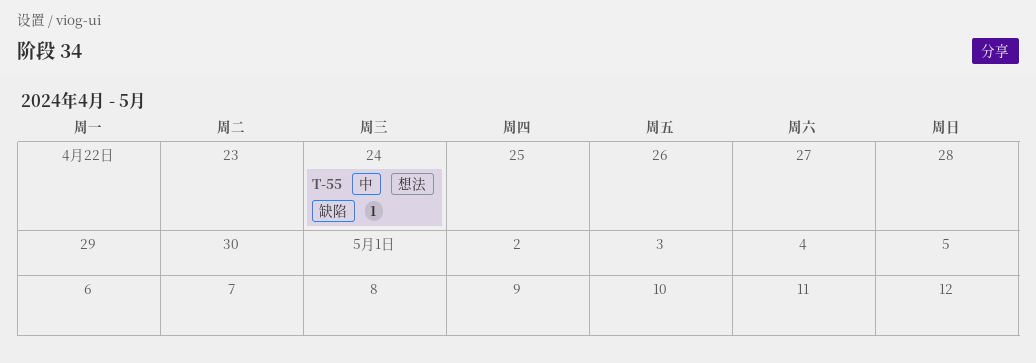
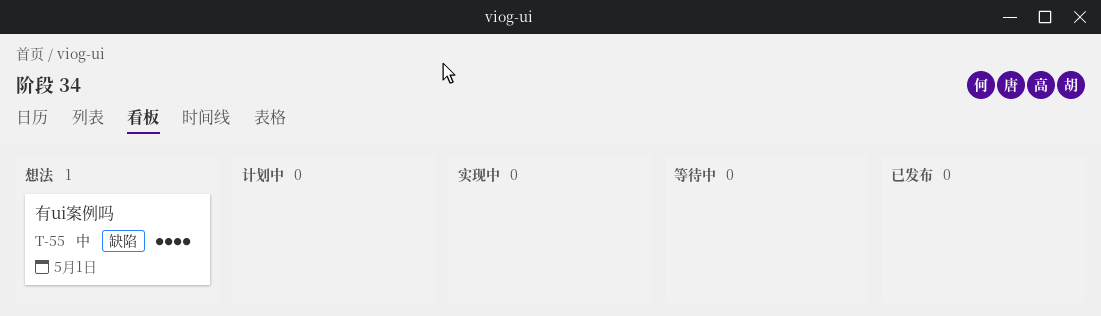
T-55, estimate: 1 -> 4
T-55, due: Apr 24 -> May 1

